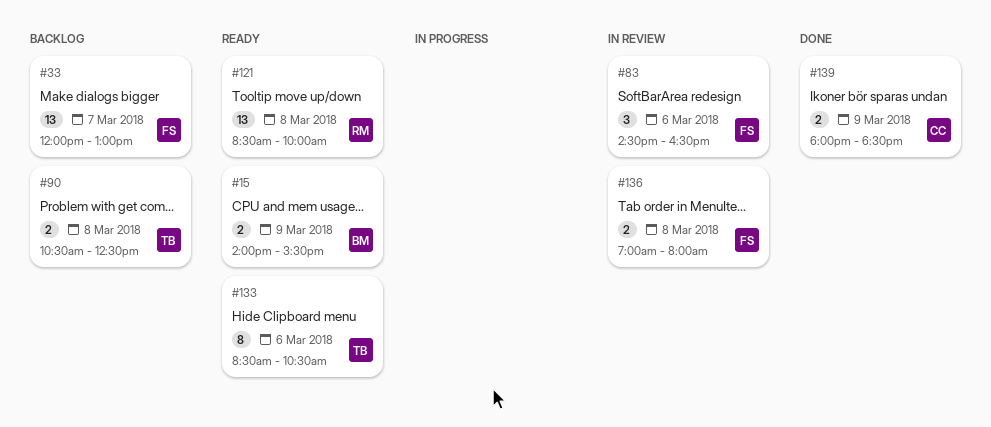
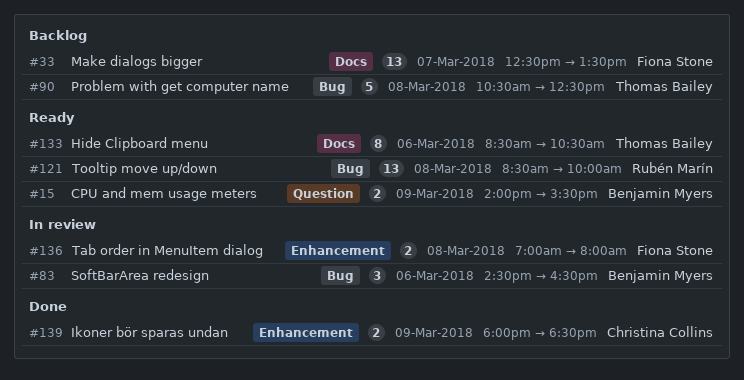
#33, begins: 12:00 -> 12:30
#33, ends: 13:00 -> 13:30
#83, owner: Fiona Stone -> Benjamin Myers
#90, estimate: 2 -> 5

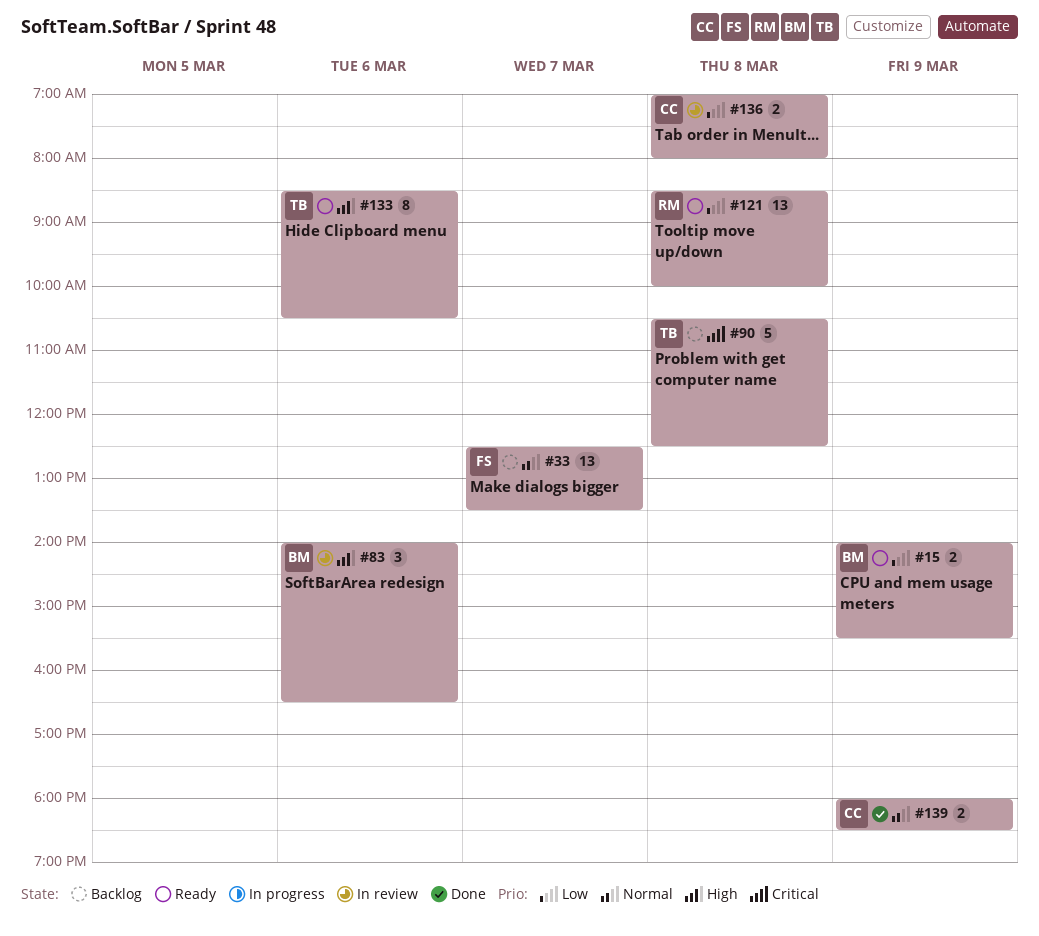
#83, begins: 14:30 -> 14:00
#136, owner: Fiona Stone -> Christina Collins

